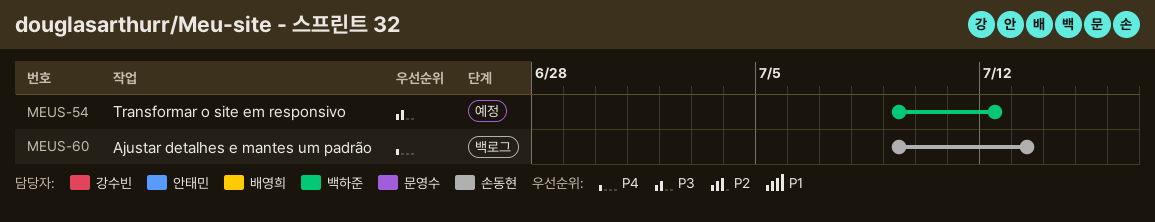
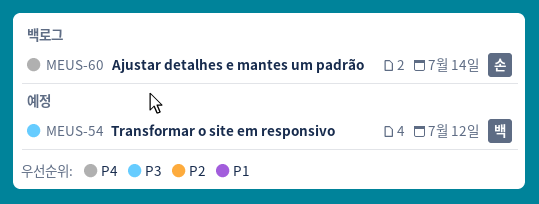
MEUS-60, due: Jul 13 -> Jul 14

